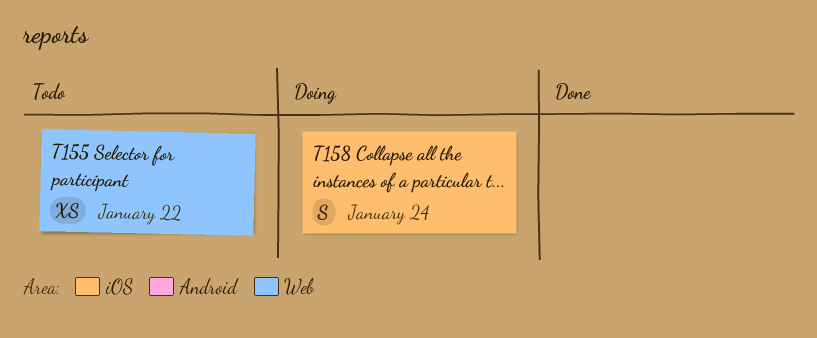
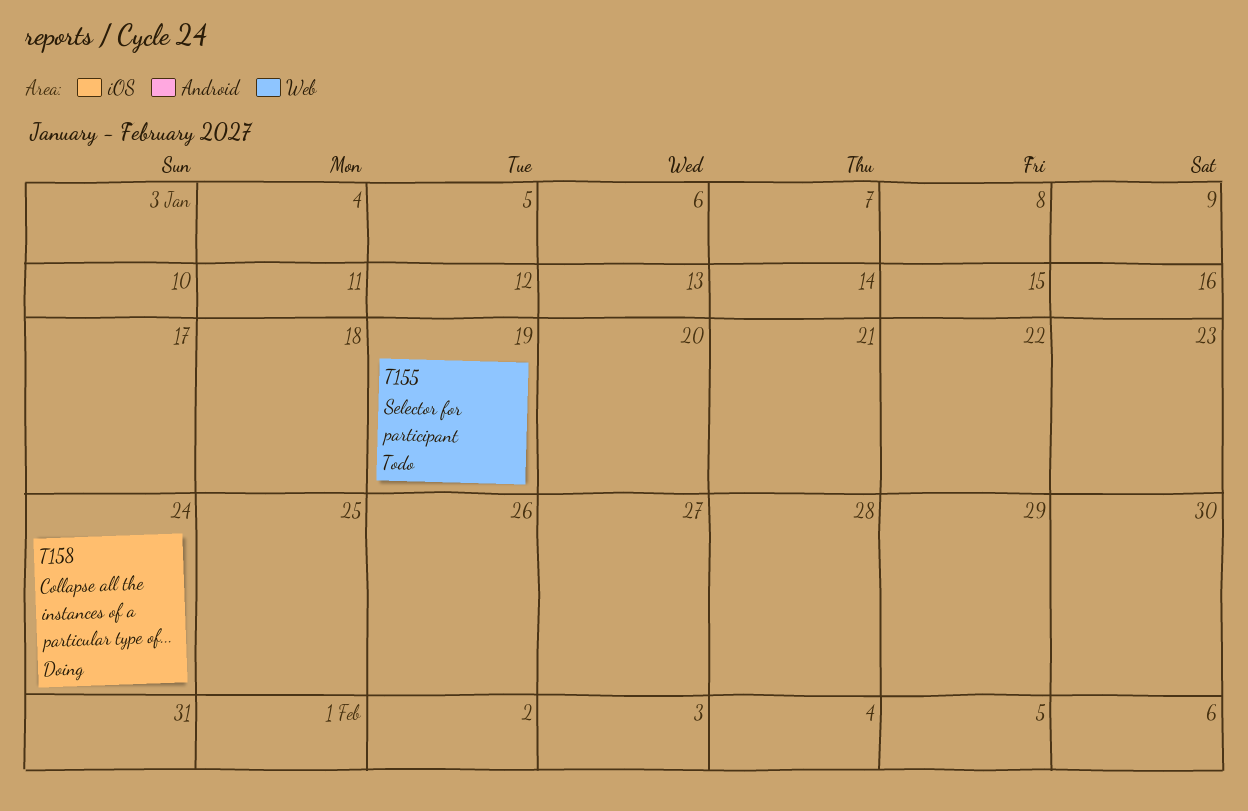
T155, due: Jan 22 -> Jan 19

